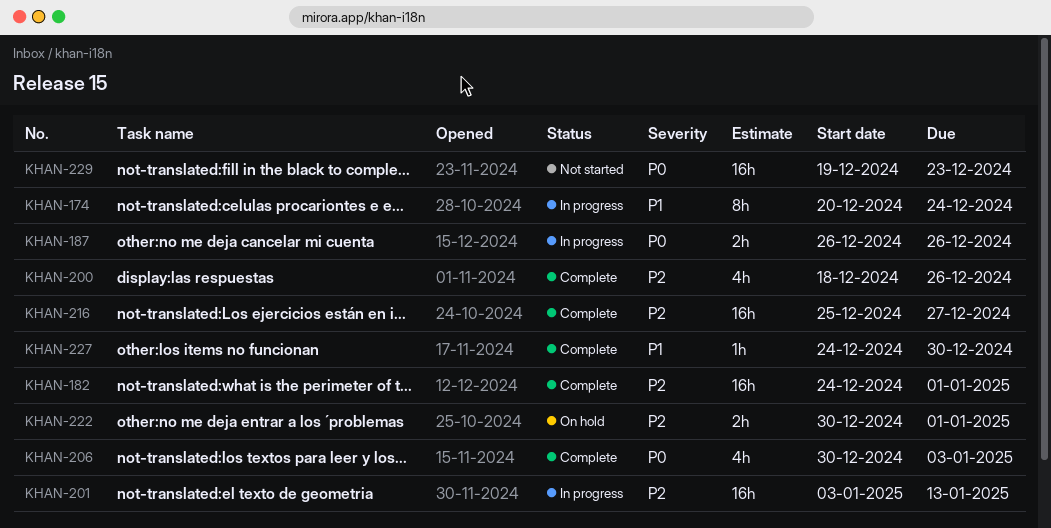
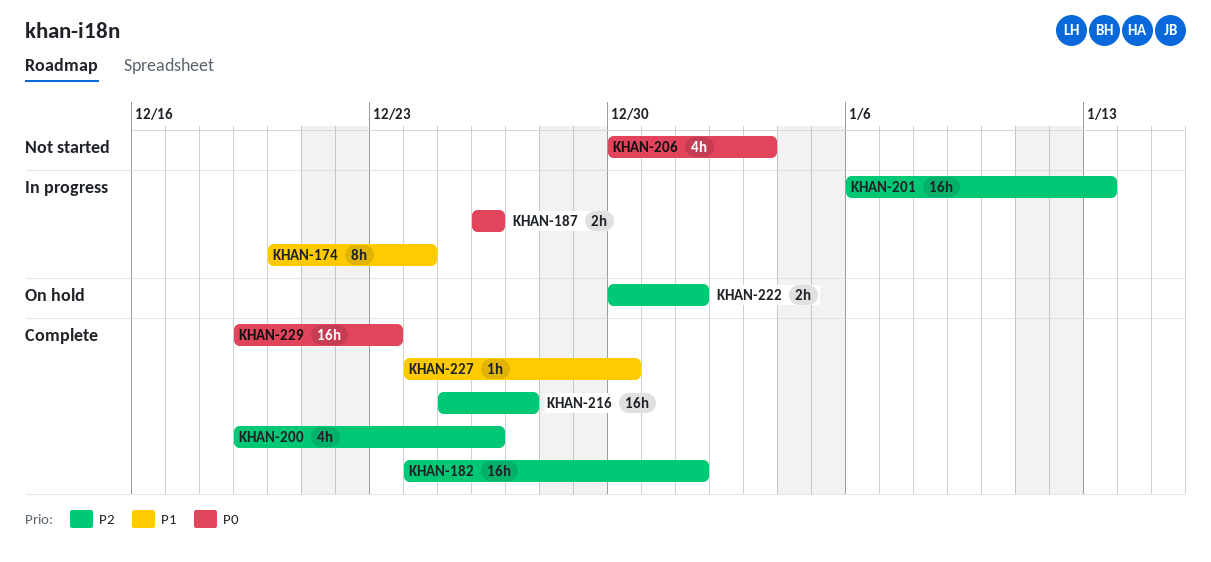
KHAN-200, start: Dec 18 -> Dec 19
KHAN-201, start: Jan 3 -> Jan 6
KHAN-206, status: Complete -> Not started
KHAN-229, status: Not started -> Complete

